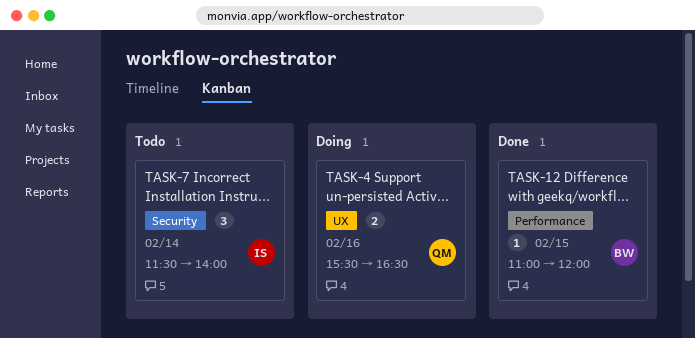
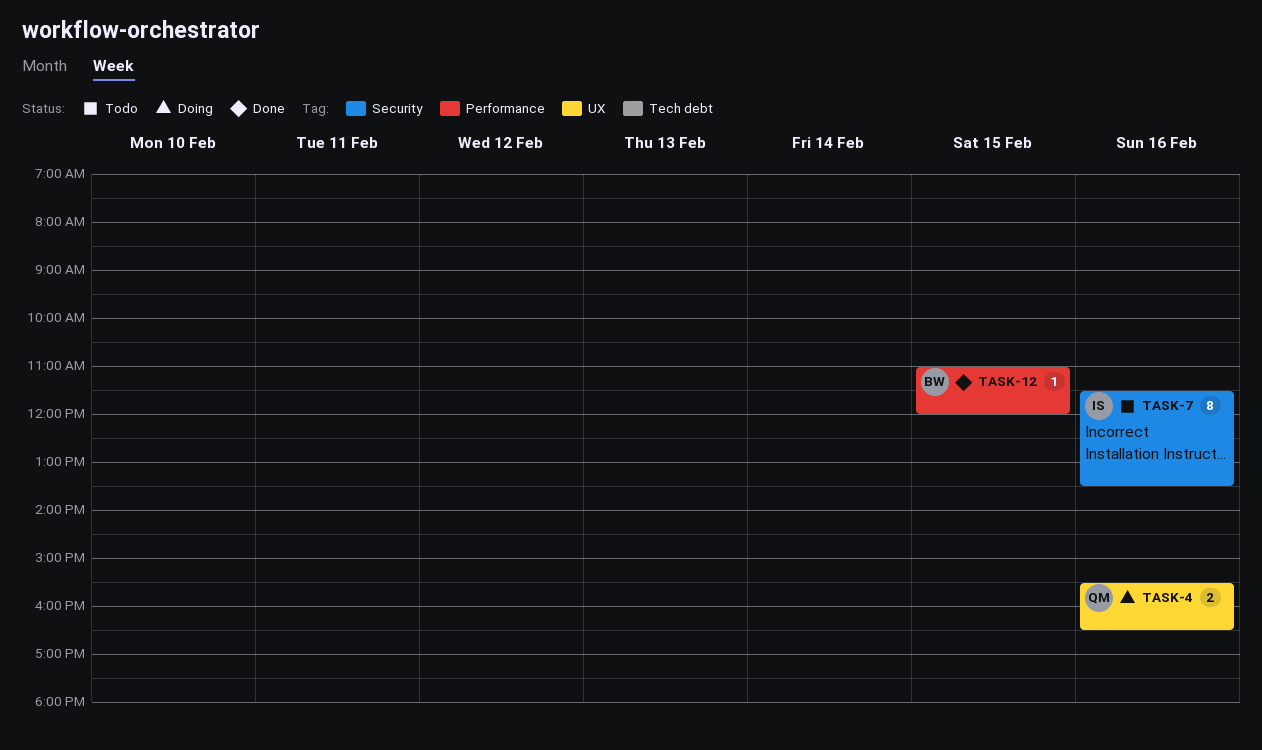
TASK-7, estimate: 3 -> 8
TASK-7, day: Feb 14 -> Feb 16
TASK-7, ends: 14:00 -> 13:30

